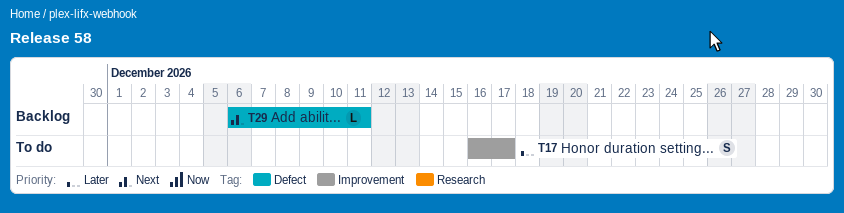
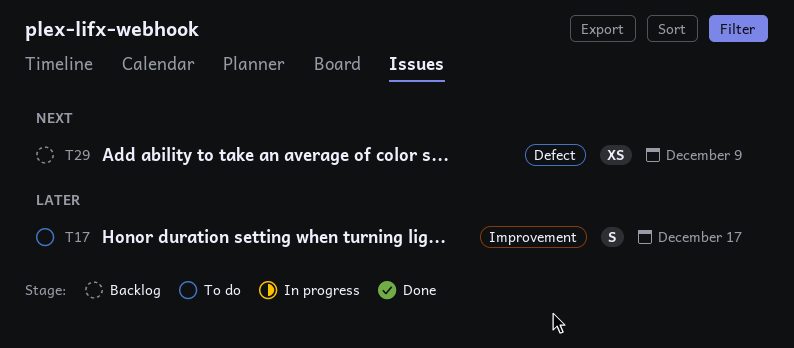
T29, estimate: L -> XS
T29, due: Dec 11 -> Dec 9

